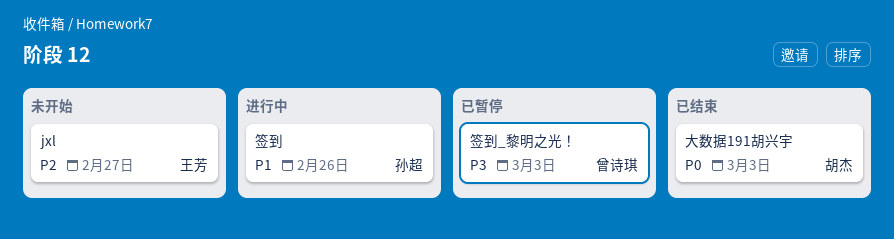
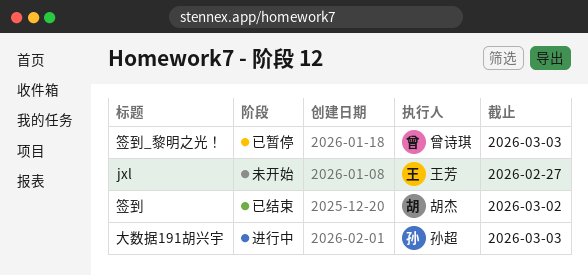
大数据191胡兴宇, status: 已结束 -> 进行中
大数据191胡兴宇, owner: 胡杰 -> 孙超
签到, status: 进行中 -> 已结束
签到, owner: 孙超 -> 胡杰
签到, due: Feb 26 -> Mar 2

